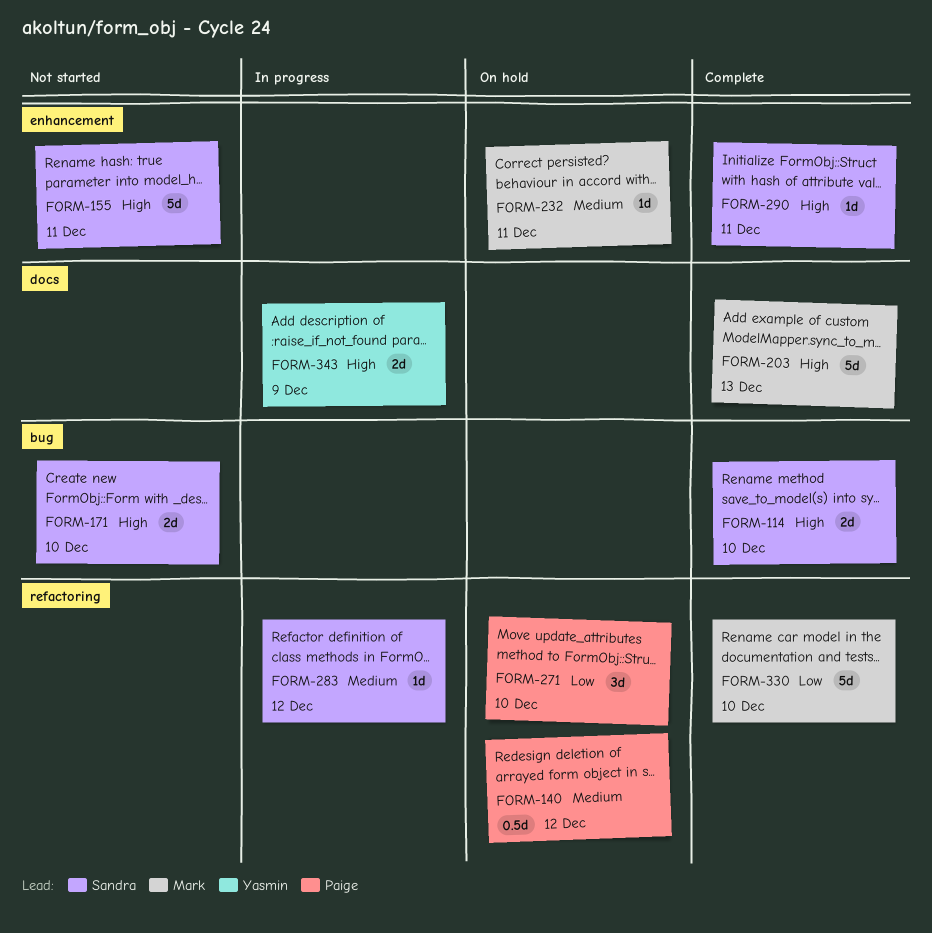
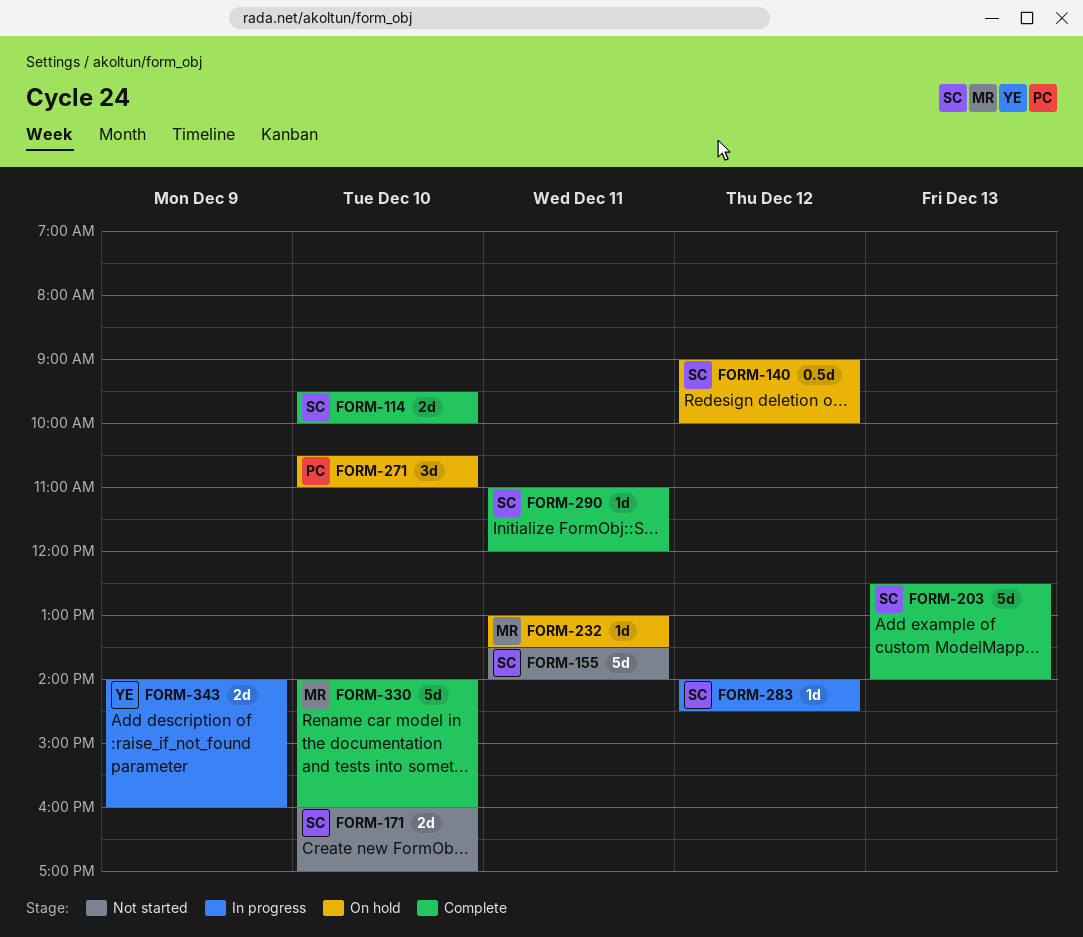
FORM-140, owner: Paige -> Sandra
FORM-203, owner: Mark -> Sandra

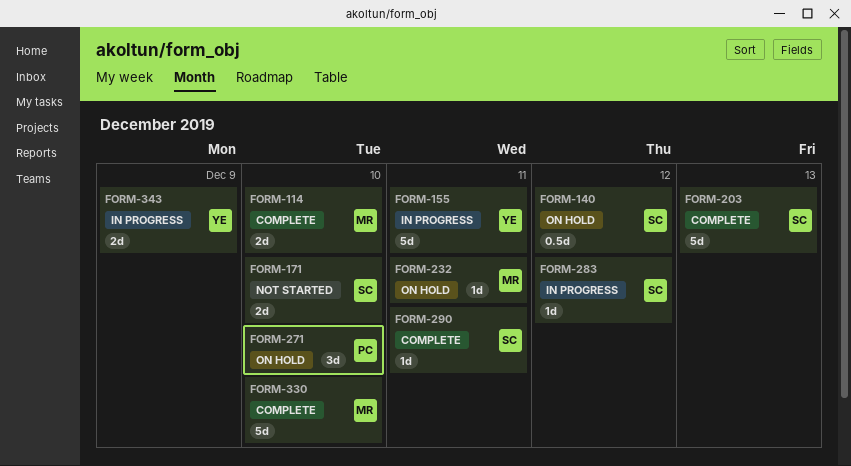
FORM-114, owner: SC -> MR
FORM-155, status: Not started -> In progress
FORM-155, owner: SC -> YE

